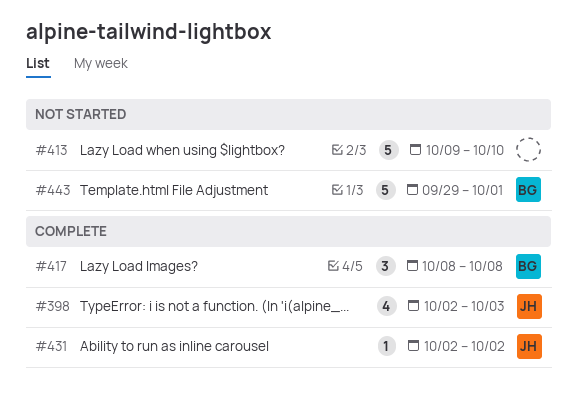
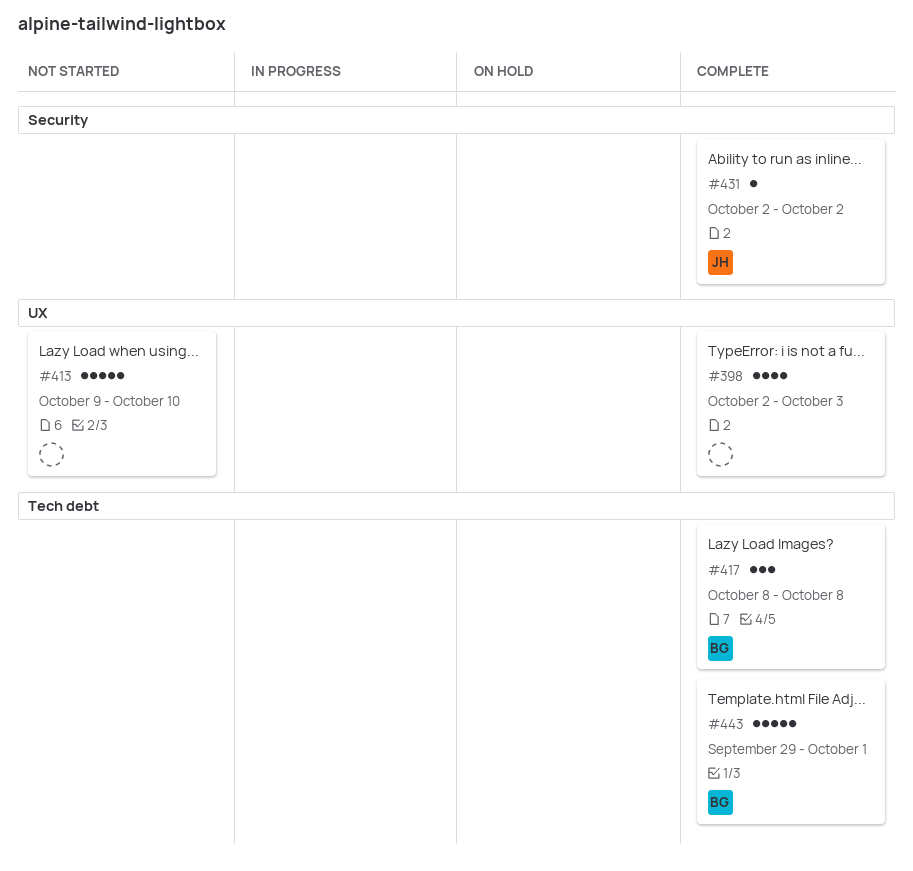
#398, owner: JH -> none
#443, status: Not started -> Complete

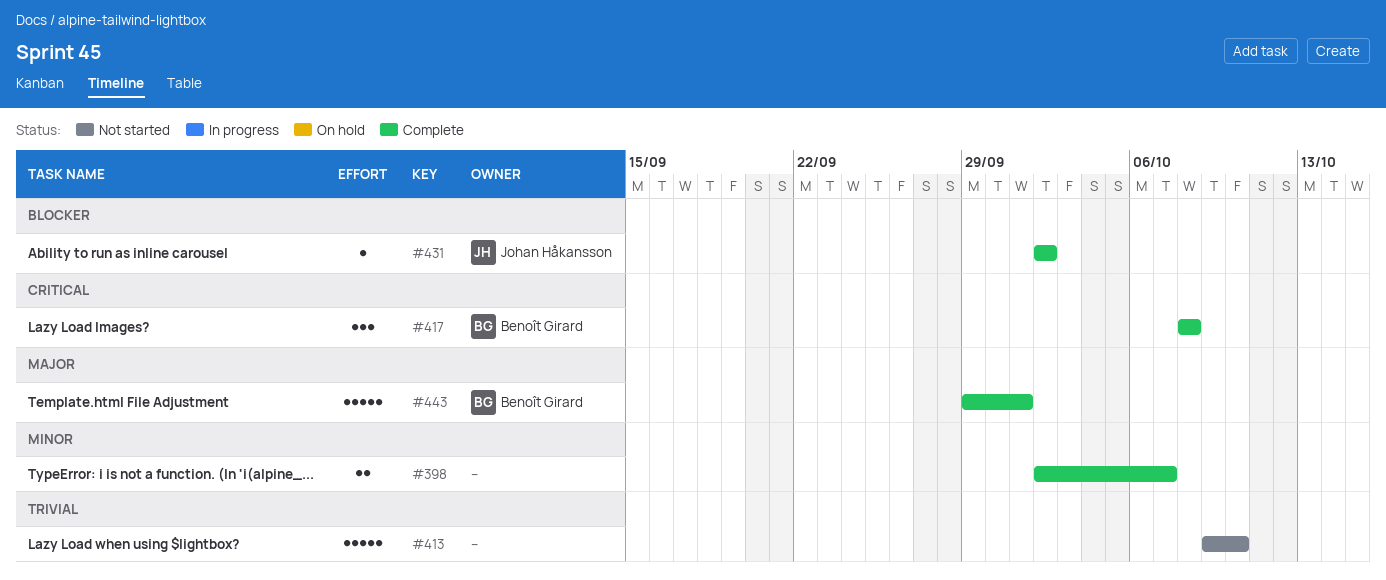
#398, estimate: 4 -> 2
#398, due: Oct 3 -> Oct 7

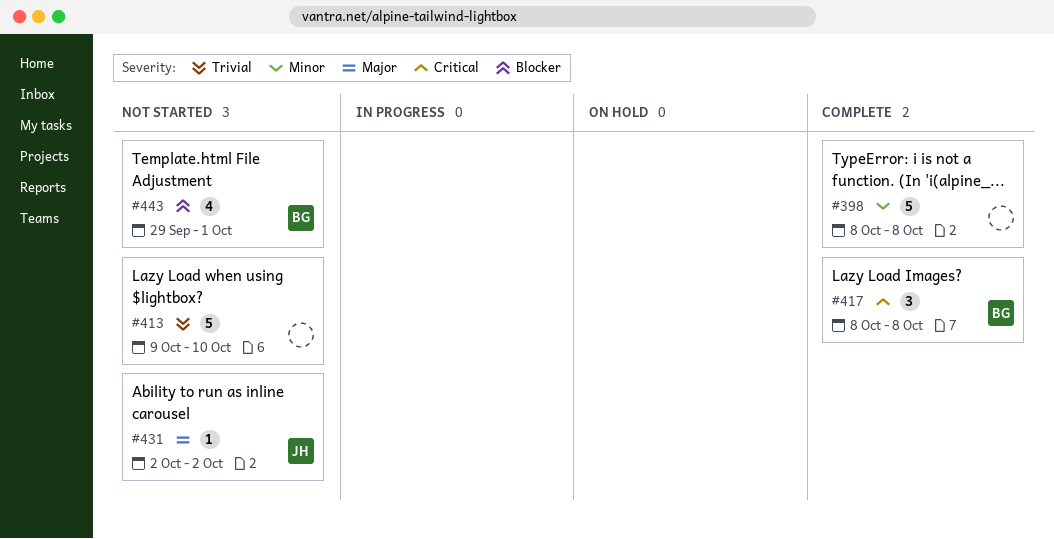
#398, estimate: 2 -> 5
#398, start: Oct 2 -> Oct 8
#398, due: Oct 7 -> Oct 8
#431, status: Complete -> Not started
#431, priority: Blocker -> Major
#443, status: Complete -> Not started
#443, priority: Major -> Blocker
#443, estimate: 5 -> 4

